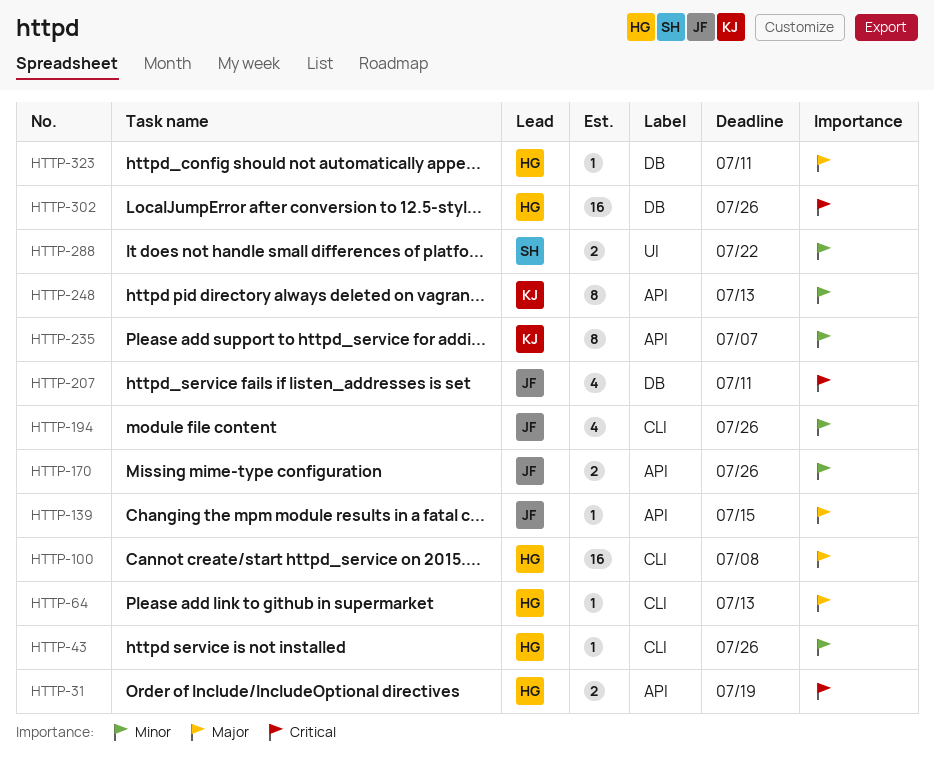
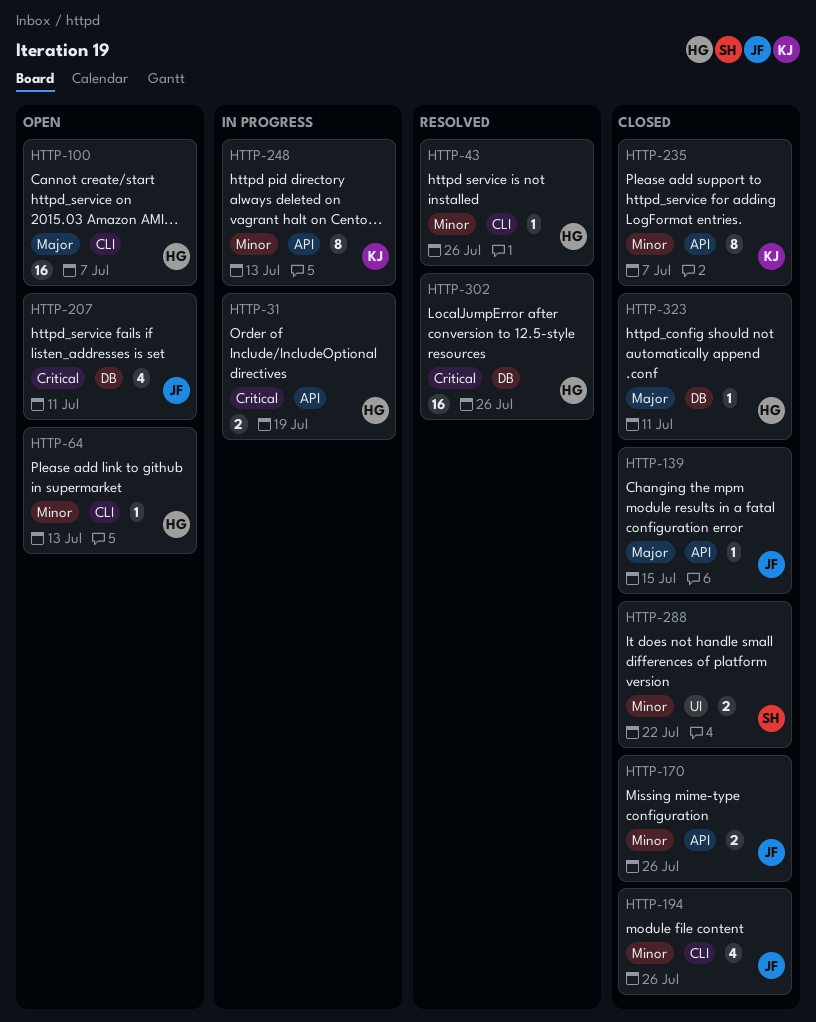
HTTP-64, priority: Major -> Minor
HTTP-100, due: Jul 8 -> Jul 7

